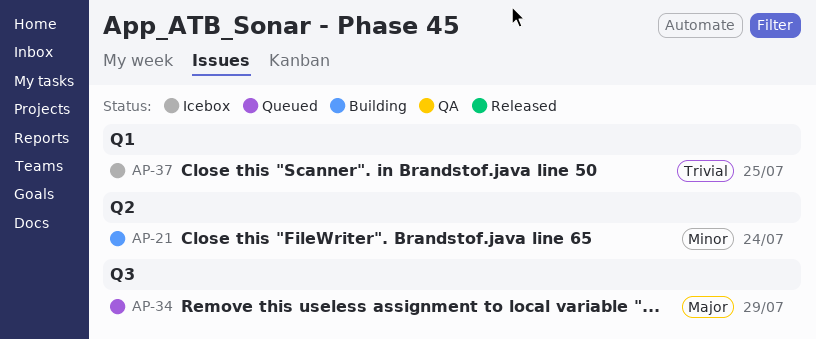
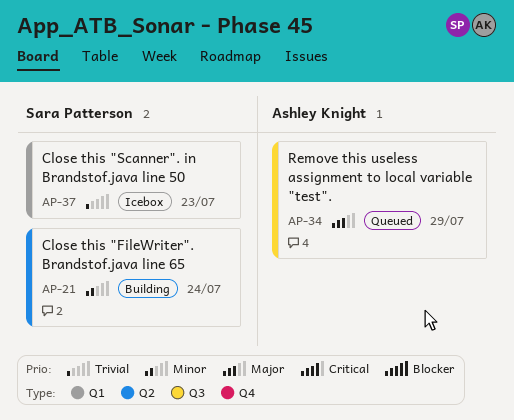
AP-37, due: Jul 25 -> Jul 23

